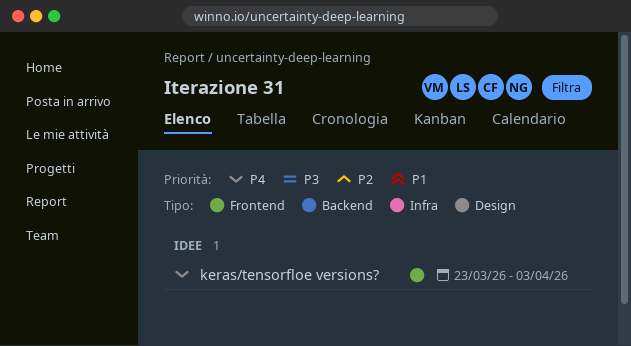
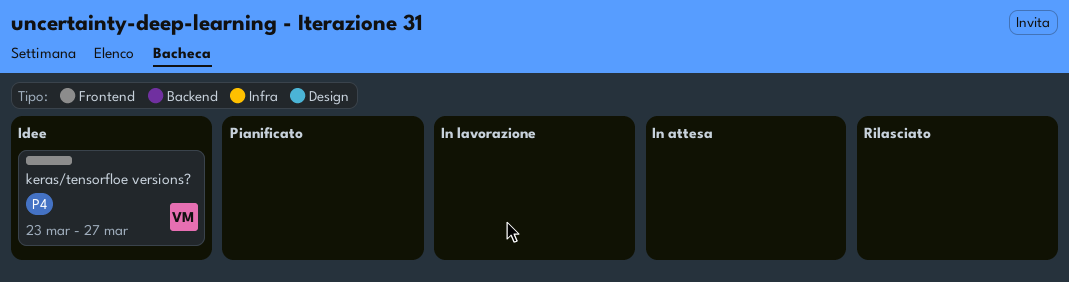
keras/tensorfloe versions?, due: Apr 3 -> Mar 27

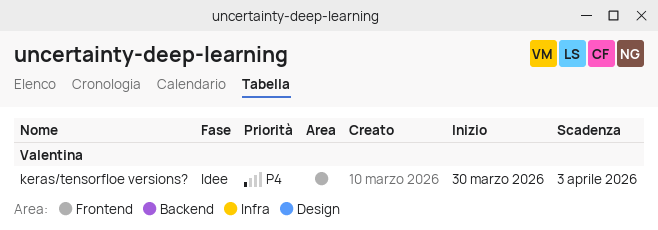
keras/tensorfloe versions?, start: Mar 23 -> Mar 30
keras/tensorfloe versions?, due: Mar 27 -> Apr 3

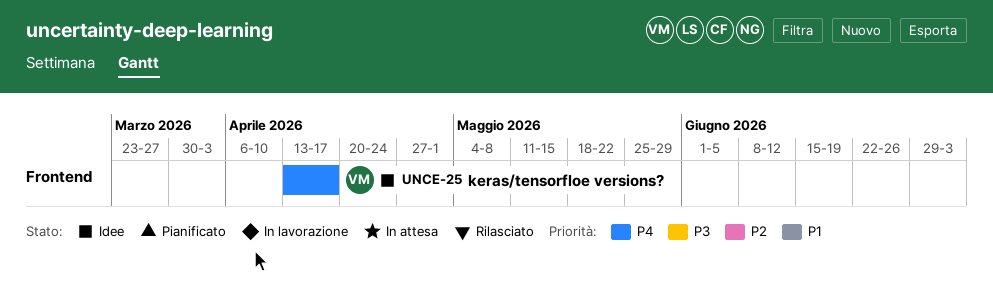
keras/tensorfloe versions?, start: Mar 30 -> Apr 13
keras/tensorfloe versions?, due: Apr 3 -> Apr 17

